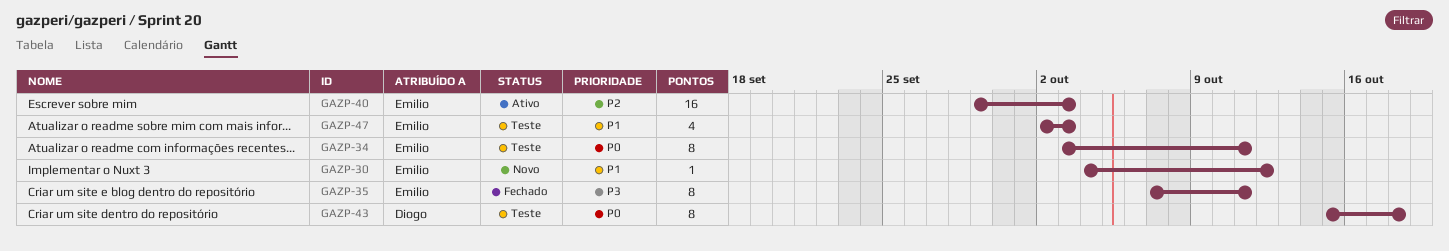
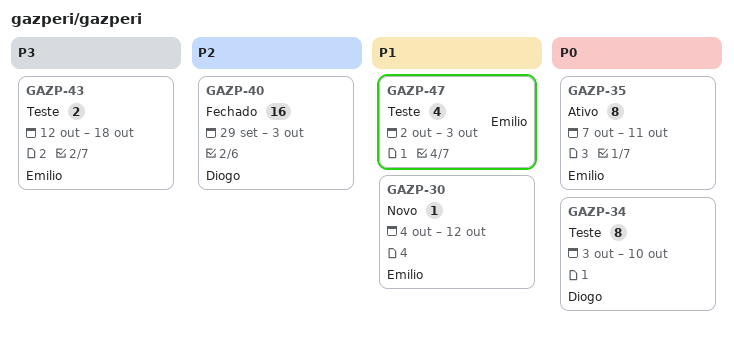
GAZP-34, owner: Emilio -> Diogo
GAZP-34, due: Oct 11 -> Oct 10
GAZP-35, status: Fechado -> Ativo
GAZP-35, priority: P3 -> P0
GAZP-40, status: Ativo -> Fechado
GAZP-40, owner: Emilio -> Diogo
GAZP-43, owner: Diogo -> Emilio
GAZP-43, priority: P0 -> P3
GAZP-43, estimate: 8 -> 2
GAZP-43, start: Oct 15 -> Oct 12

